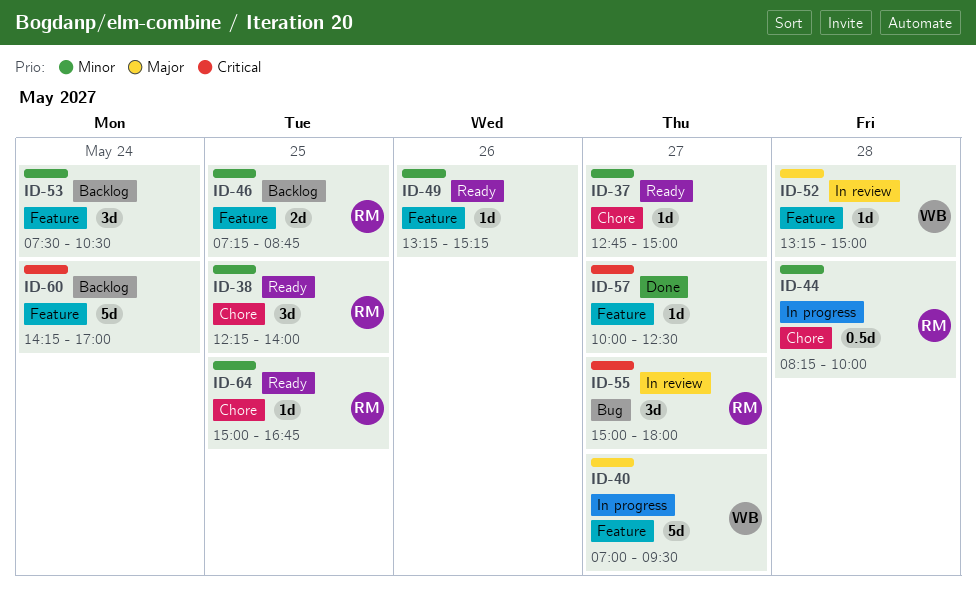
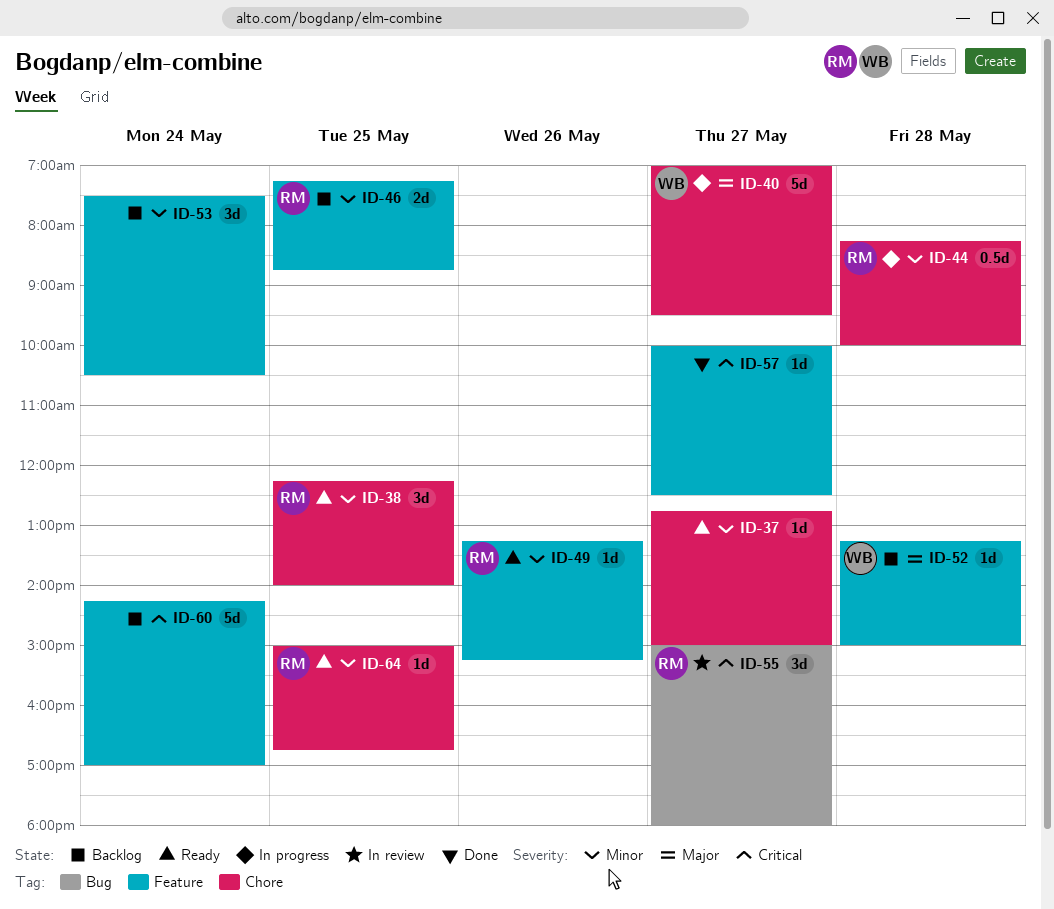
ID-40, label: Feature -> Chore
ID-49, owner: none -> RM
ID-52, status: In review -> Backlog

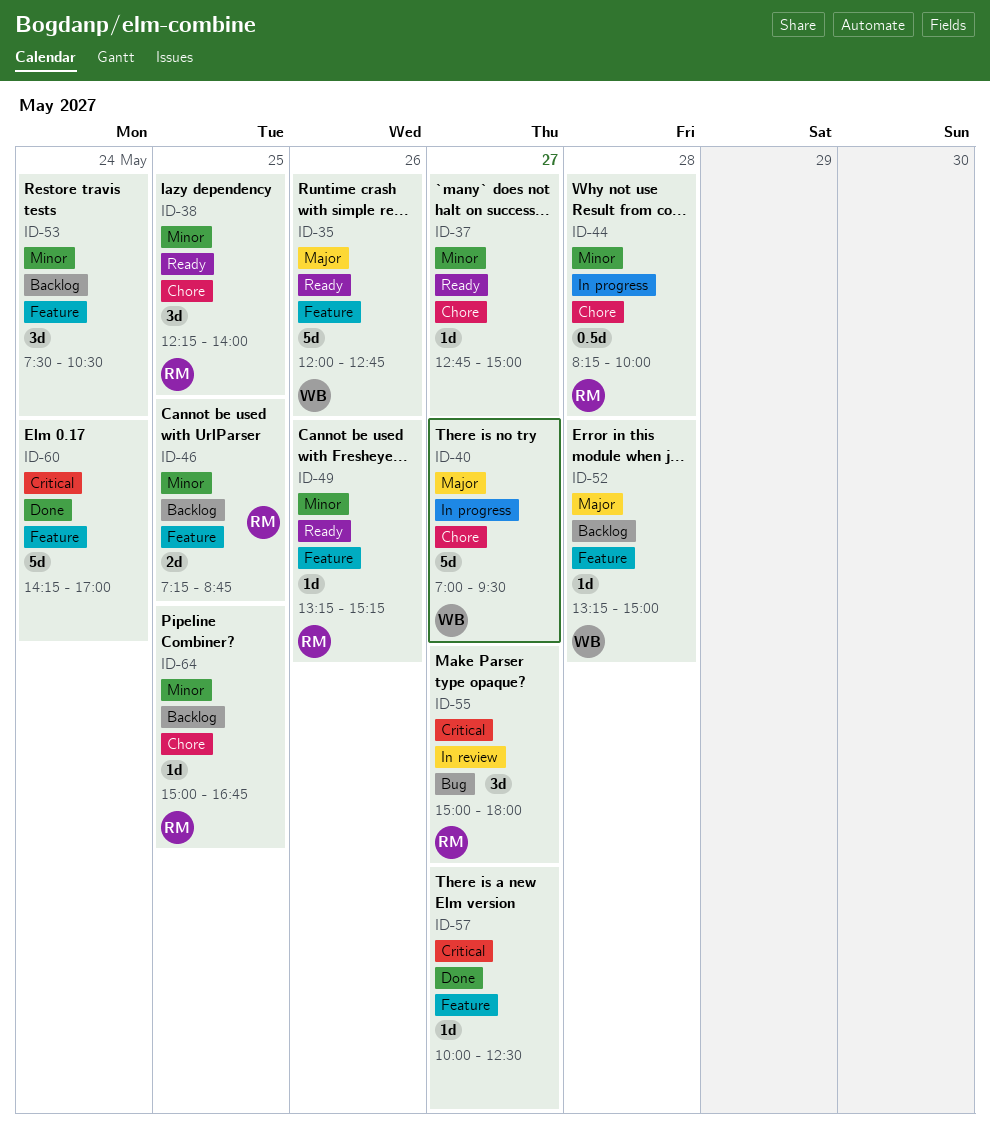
ID-35: none -> present
ID-60, status: Backlog -> Done
ID-64, status: Ready -> Backlog

